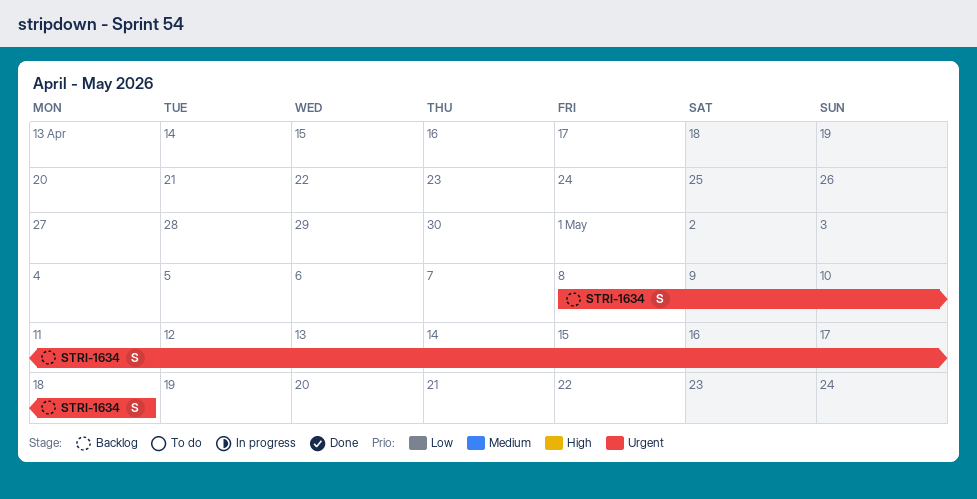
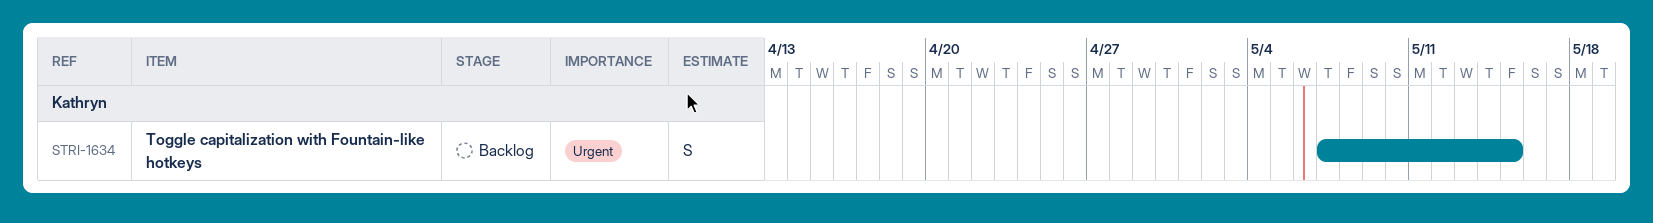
STRI-1634, start: May 8 -> May 7
STRI-1634, due: May 18 -> May 15

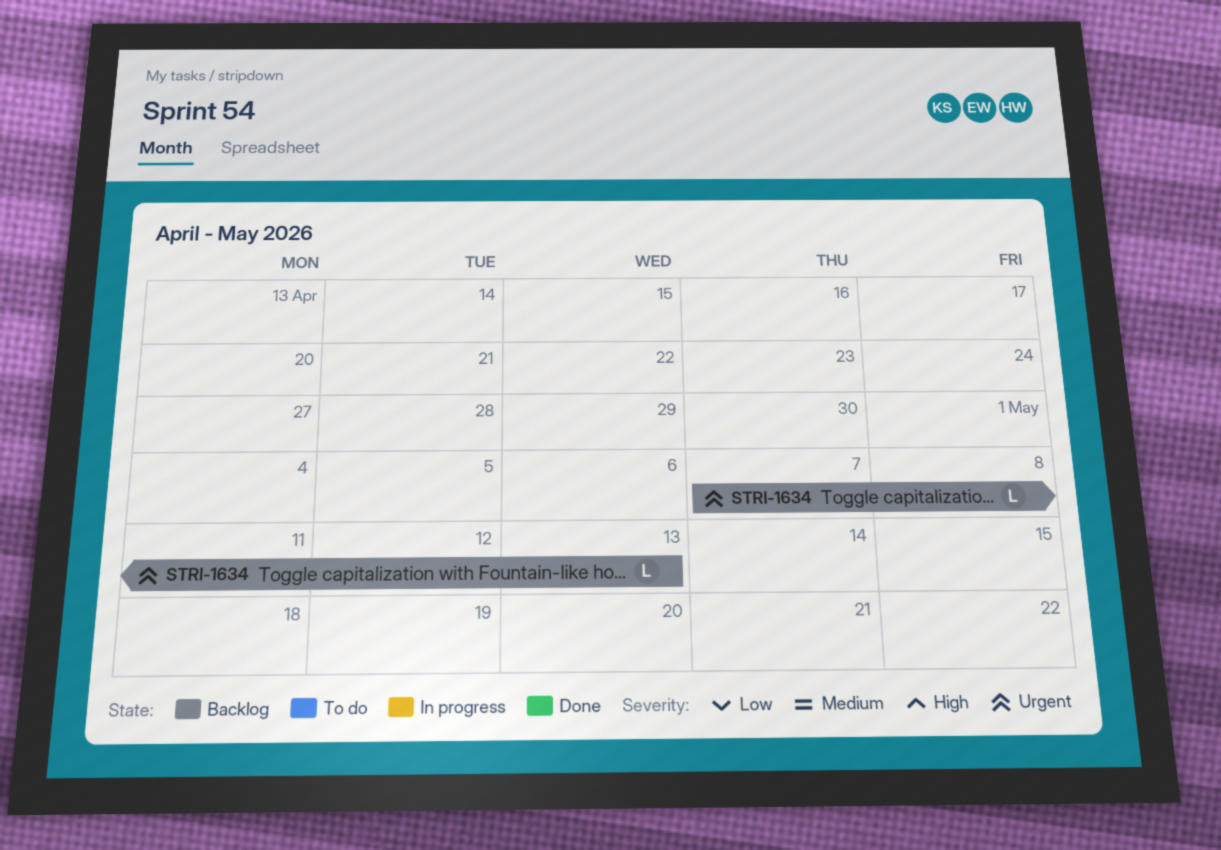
STRI-1634, estimate: S -> L
STRI-1634, due: May 15 -> May 13

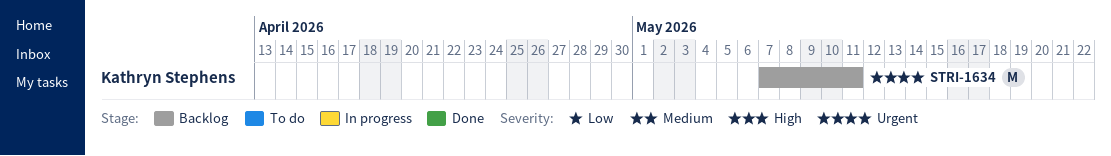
STRI-1634, estimate: L -> M
STRI-1634, due: May 13 -> May 11

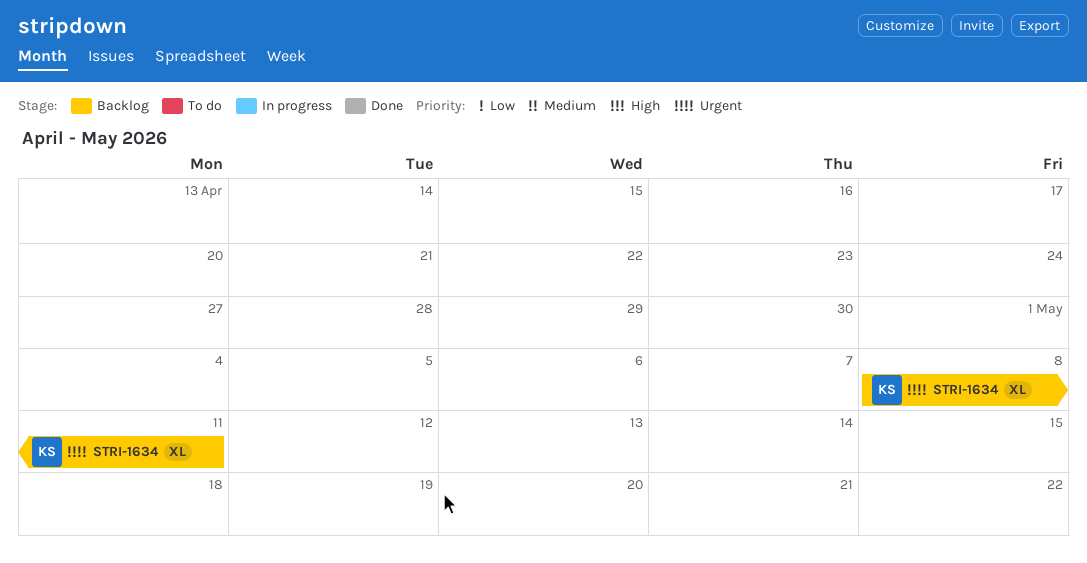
STRI-1634, estimate: M -> XL
STRI-1634, start: May 7 -> May 8

